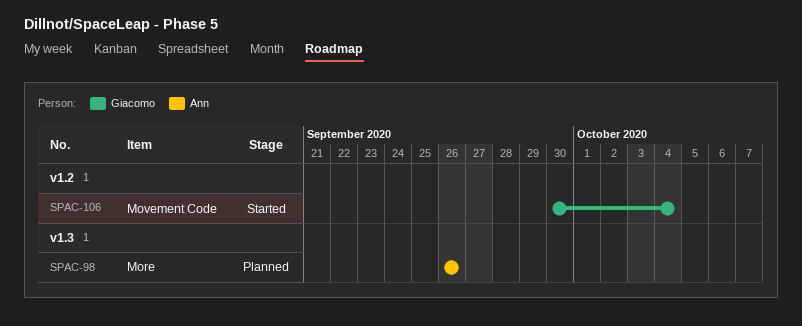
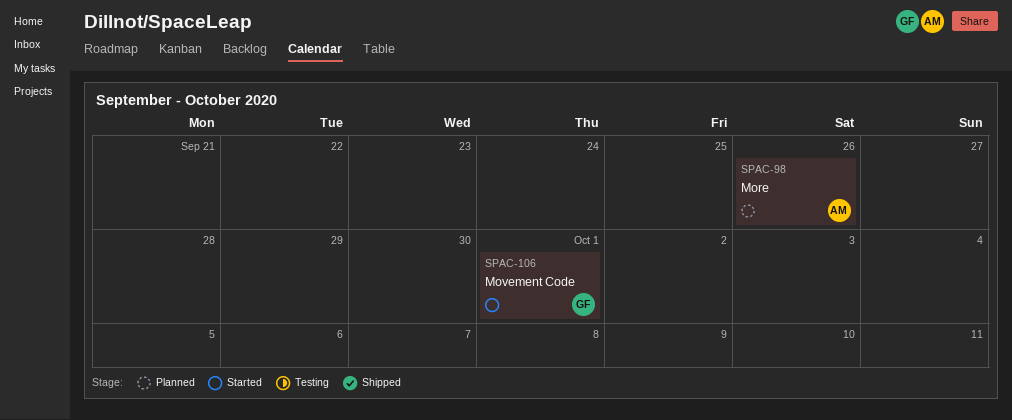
SPAC-106, due: Oct 4 -> Oct 1

